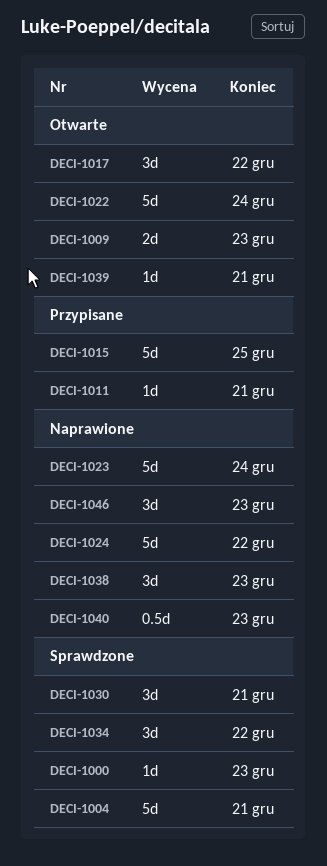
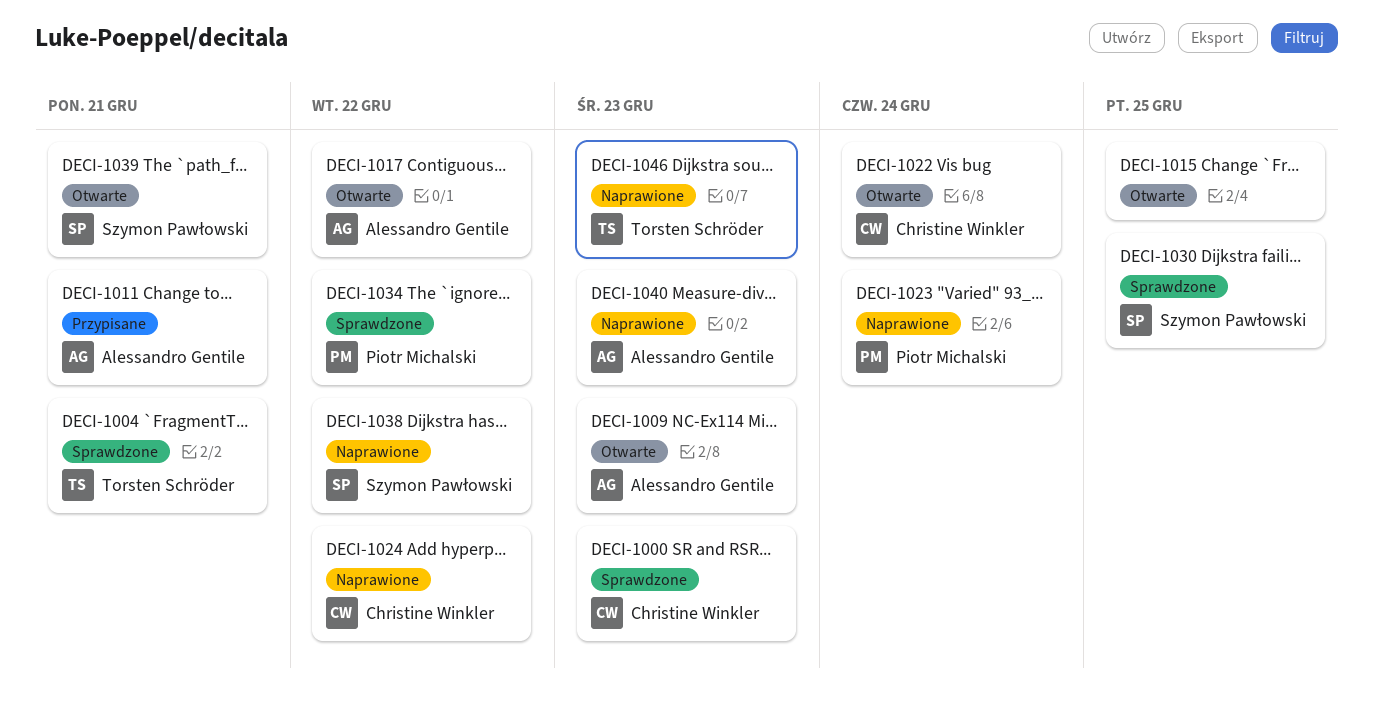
DECI-1015, status: Przypisane -> Otwarte
DECI-1030, due: Dec 21 -> Dec 25
DECI-1038, due: Dec 23 -> Dec 22

